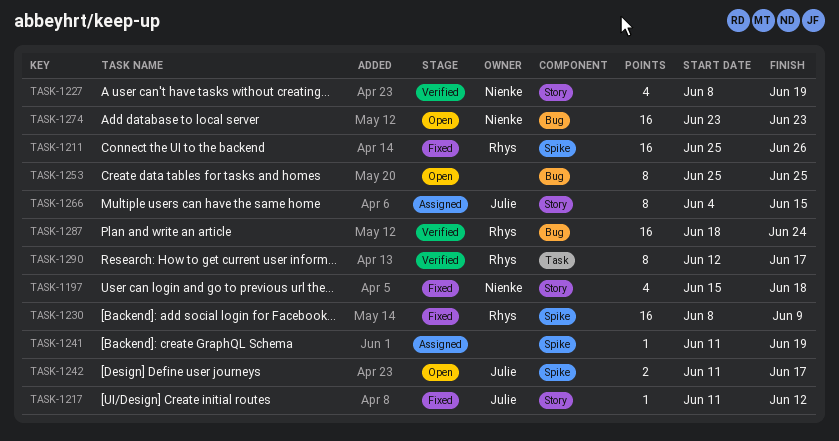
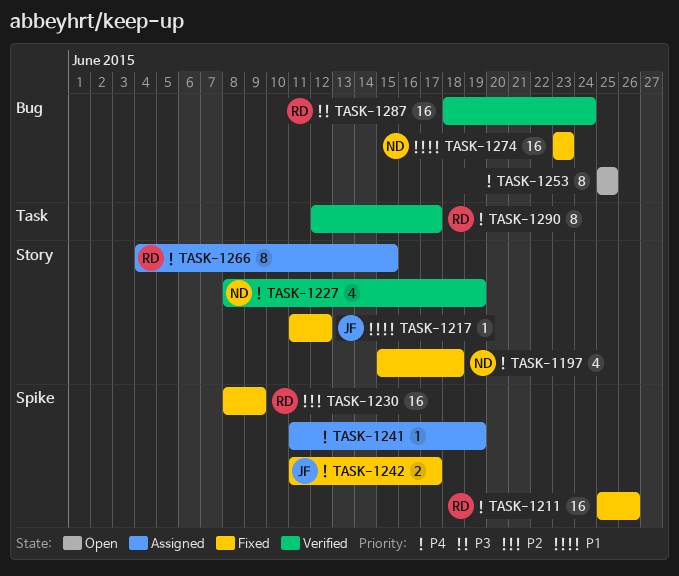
TASK-1242, status: Open -> Fixed
TASK-1266, owner: Julie -> Rhys
TASK-1274, status: Open -> Fixed

